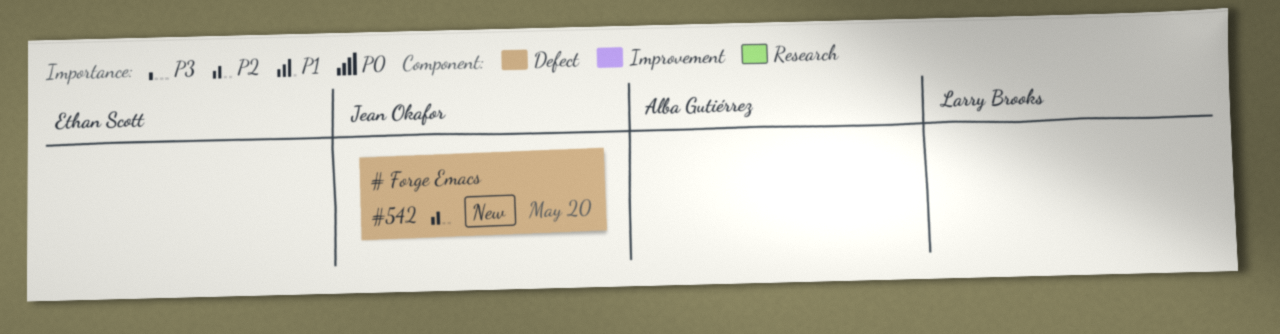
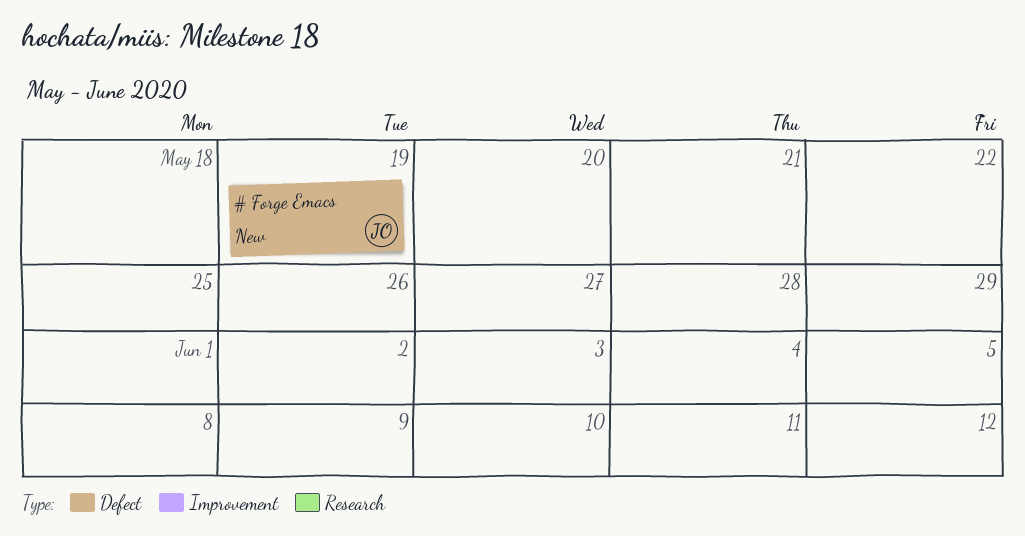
# Forge Emacs, due: May 20 -> May 19

